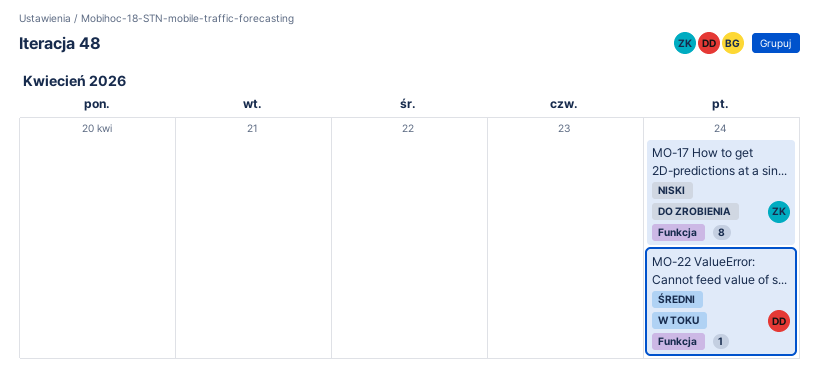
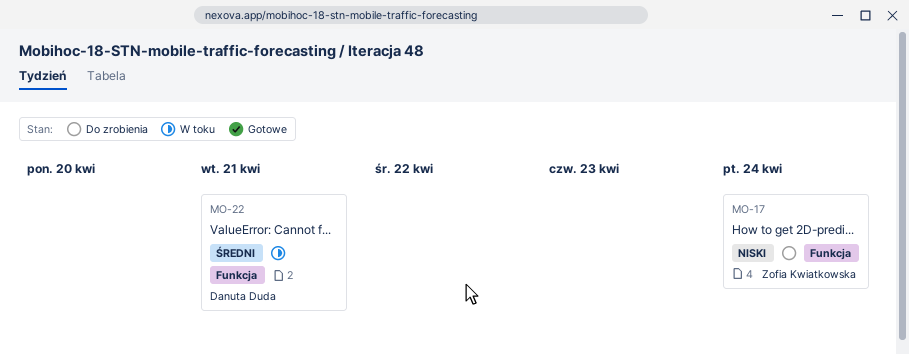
MO-22, due: Apr 24 -> Apr 21

